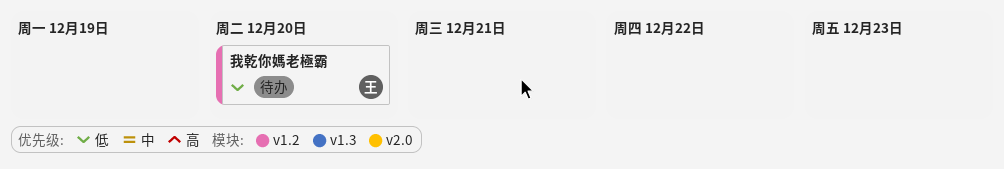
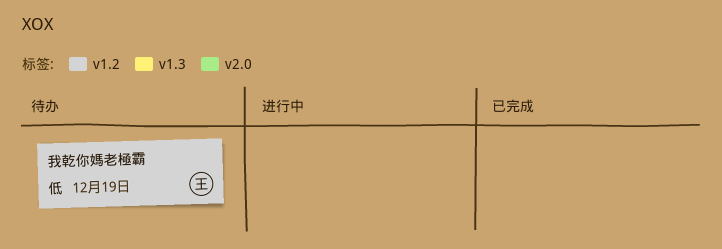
我乾你媽老極霸, due: Dec 20 -> Dec 19

